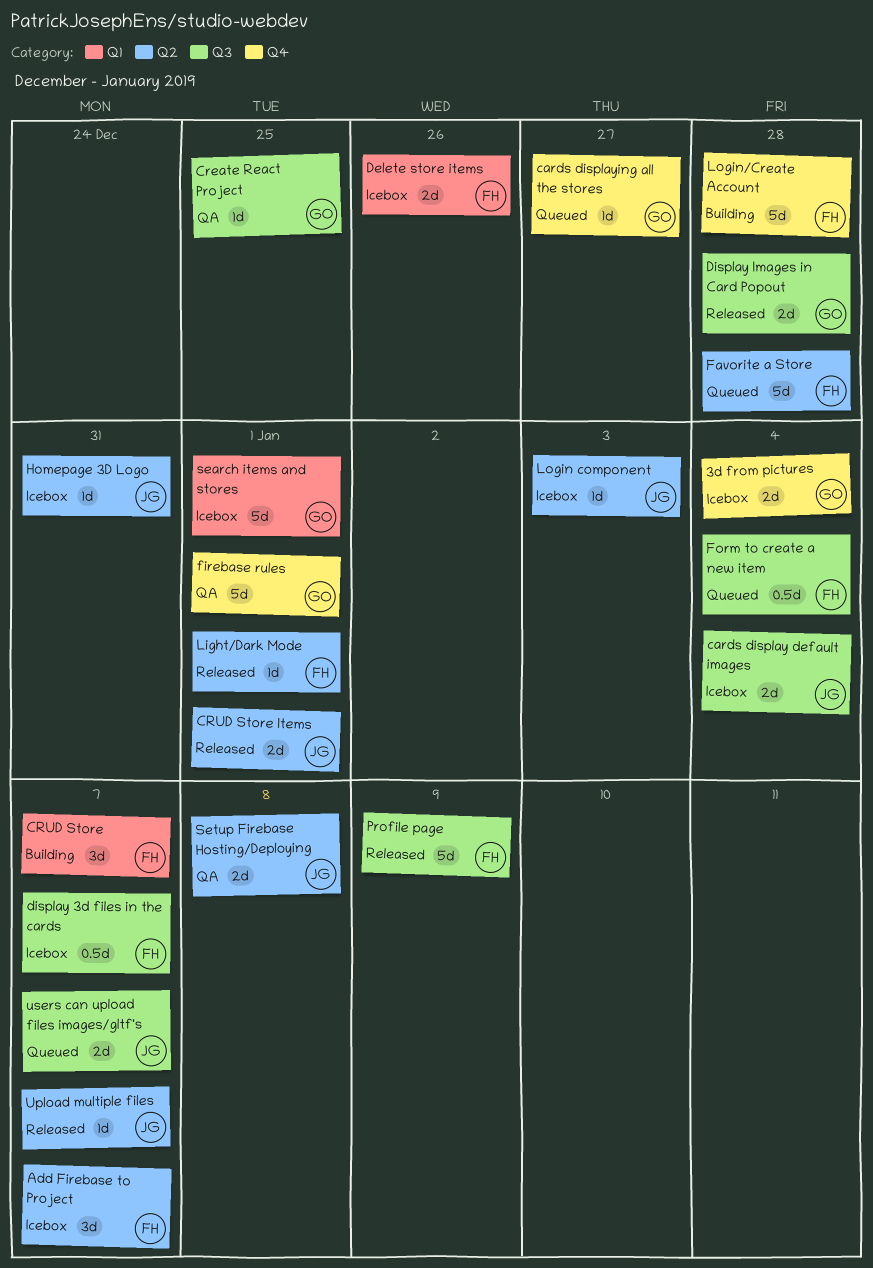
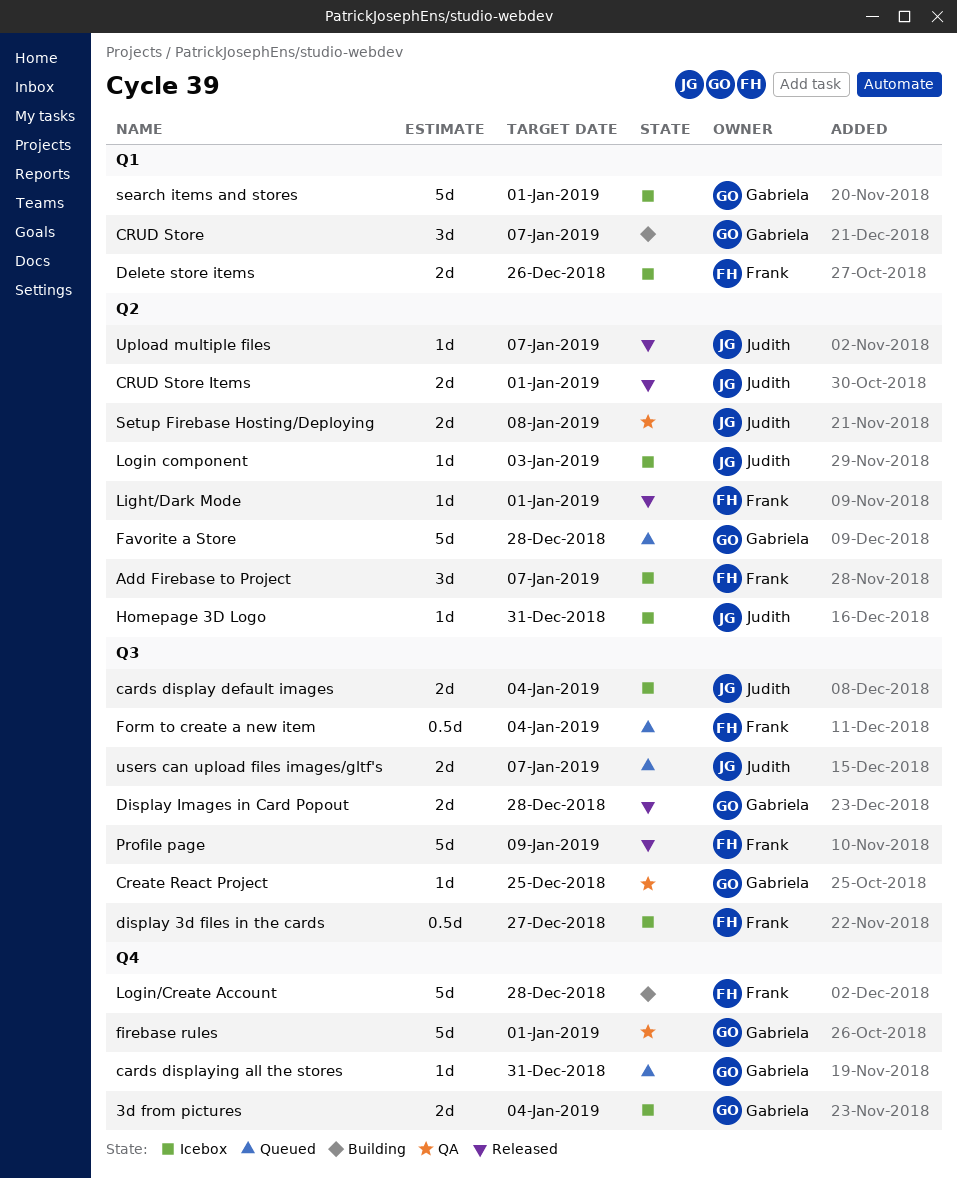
cards displaying all the stores, due: Dec 27 -> Dec 31
CRUD Store, owner: Frank -> Gabriela
display 3d files in the cards, due: Jan 7 -> Dec 27
Favorite a Store, owner: Frank -> Gabriela

